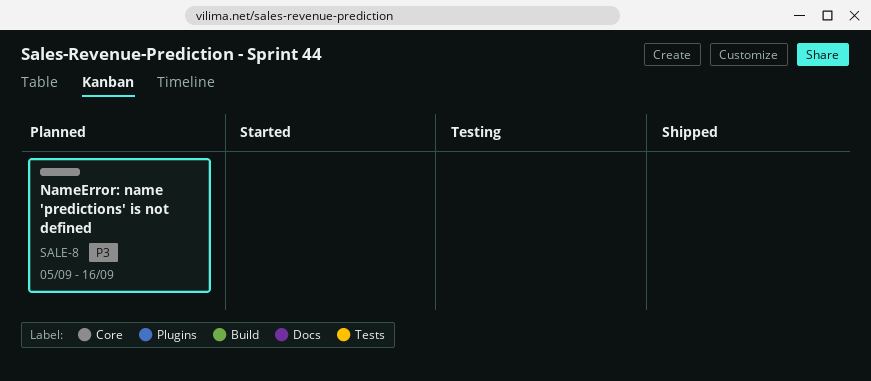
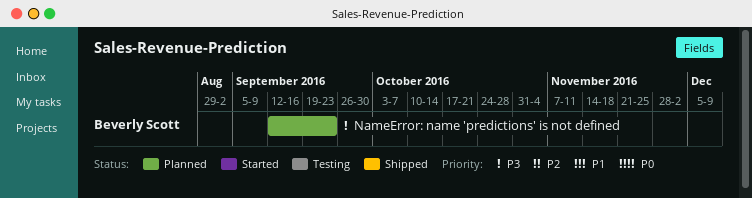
NameError: name 'predictions' is not defined, start: Sep 5 -> Sep 12
NameError: name 'predictions' is not defined, due: Sep 16 -> Sep 23

